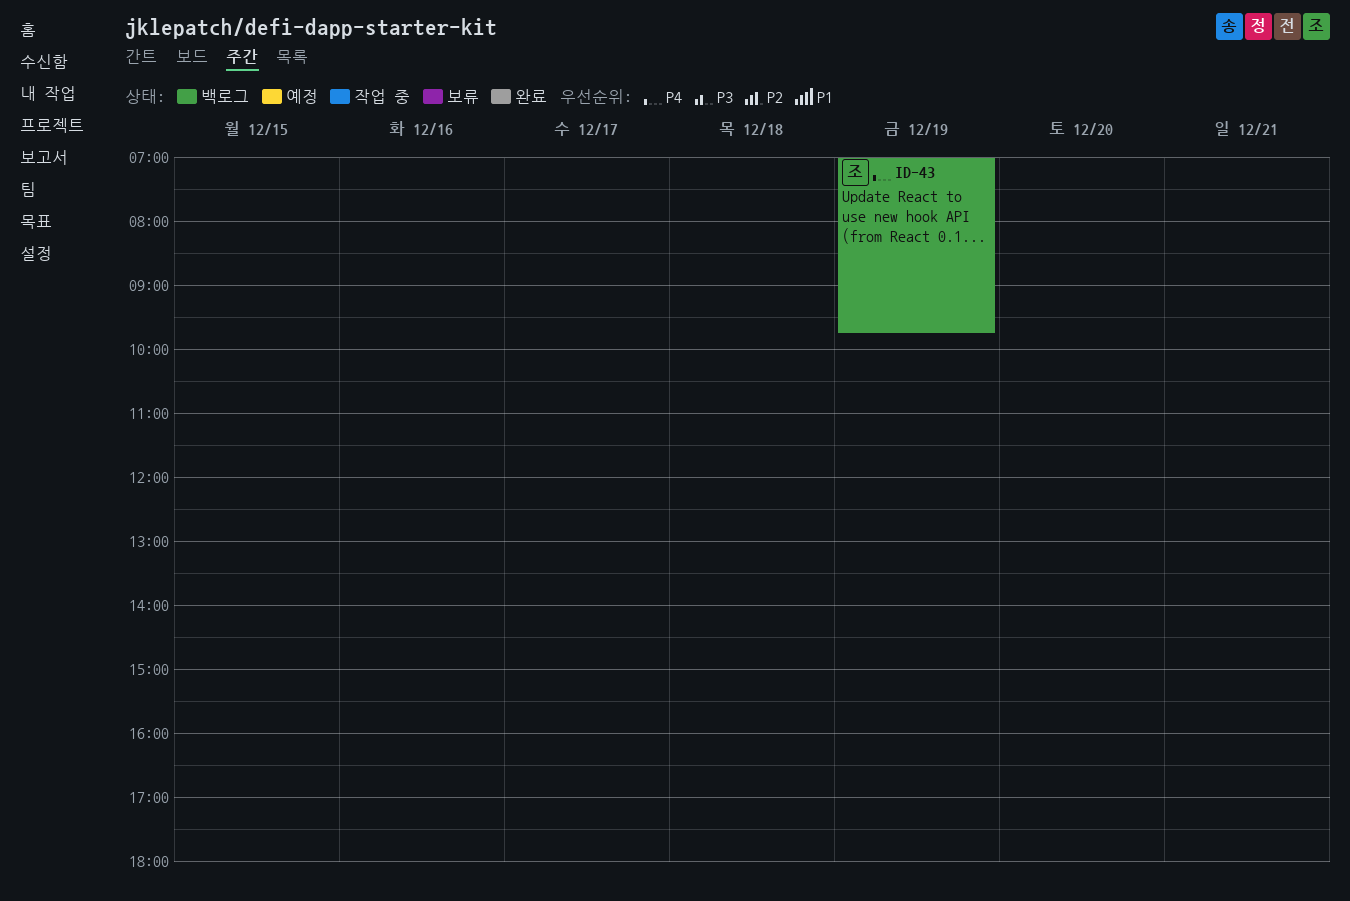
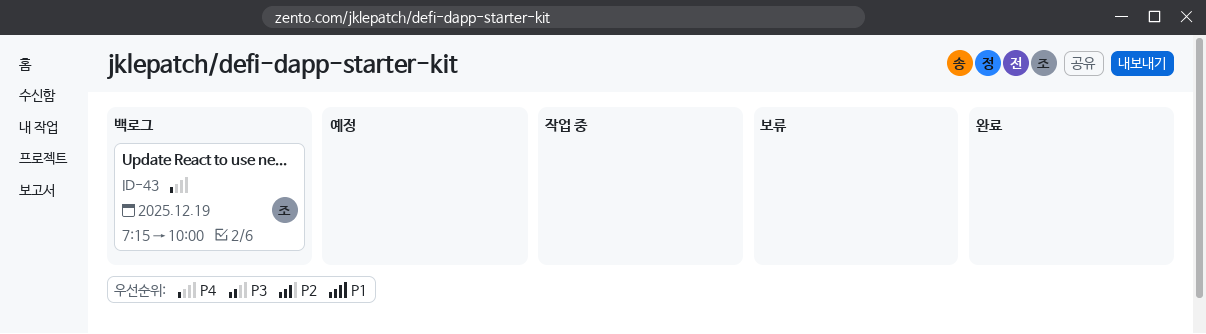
ID-43, begins: 07:00 -> 07:15
ID-43, ends: 09:45 -> 10:00

